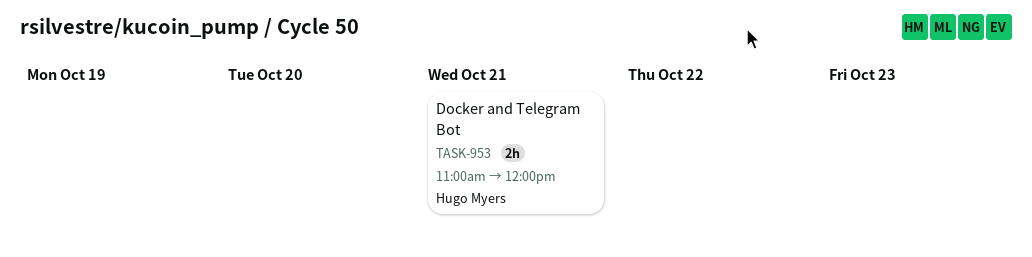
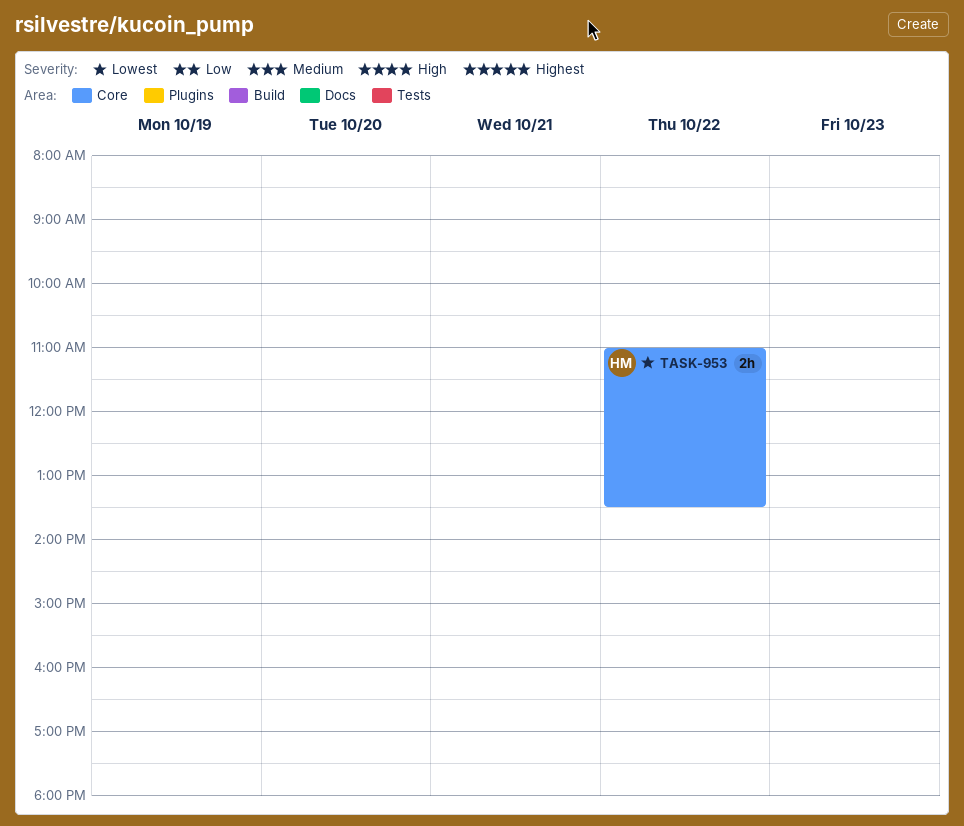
TASK-953, day: Oct 21 -> Oct 22
TASK-953, ends: 12:00 -> 13:30

